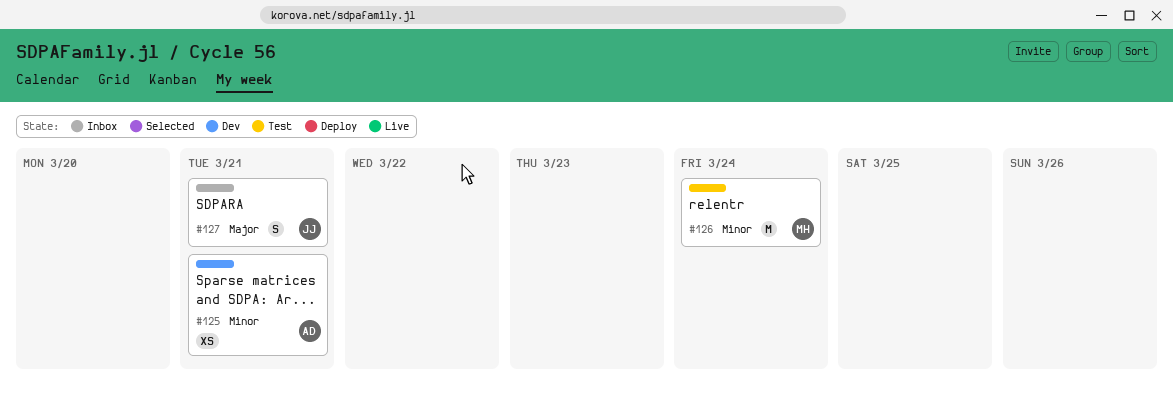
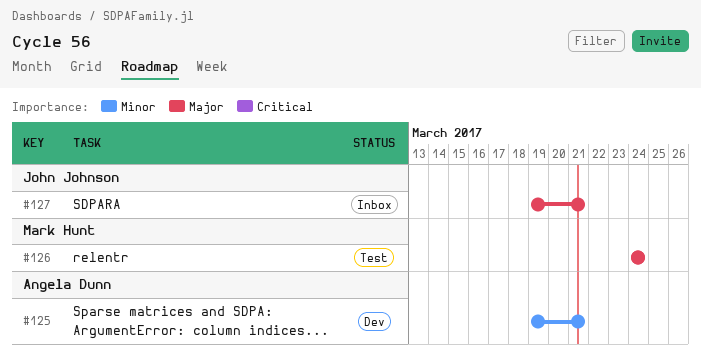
#126, priority: Minor -> Major

